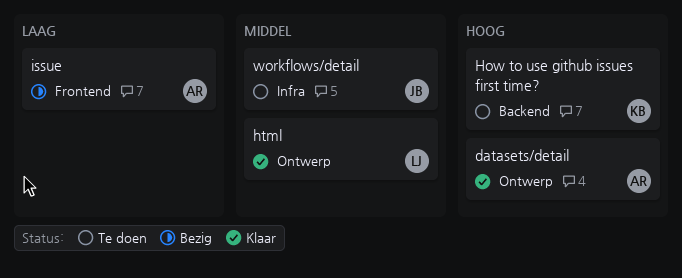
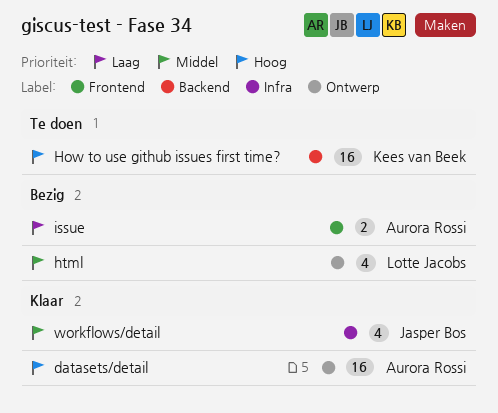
html, status: Klaar -> Bezig
workflows/detail, status: Te doen -> Klaar

